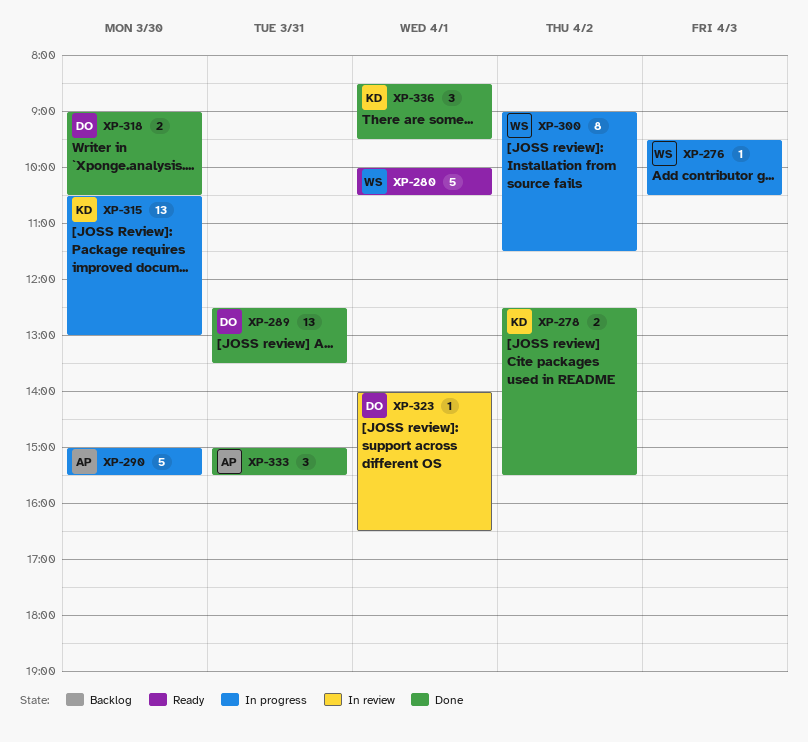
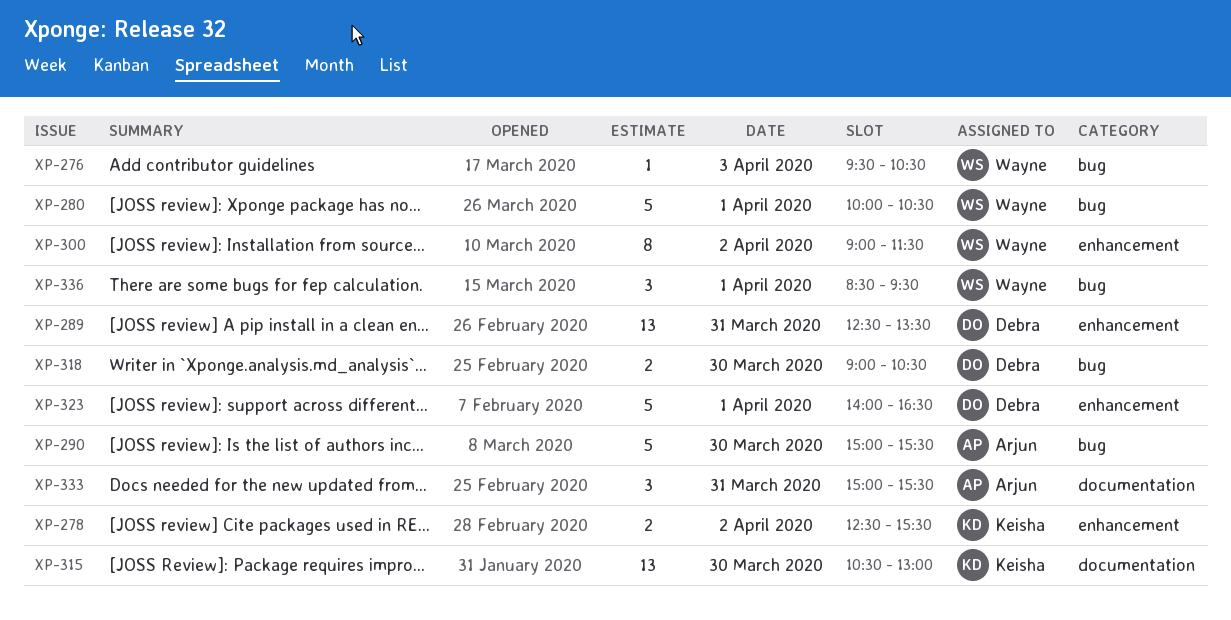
XP-323, estimate: 1 -> 5
XP-336, owner: Keisha -> Wayne

